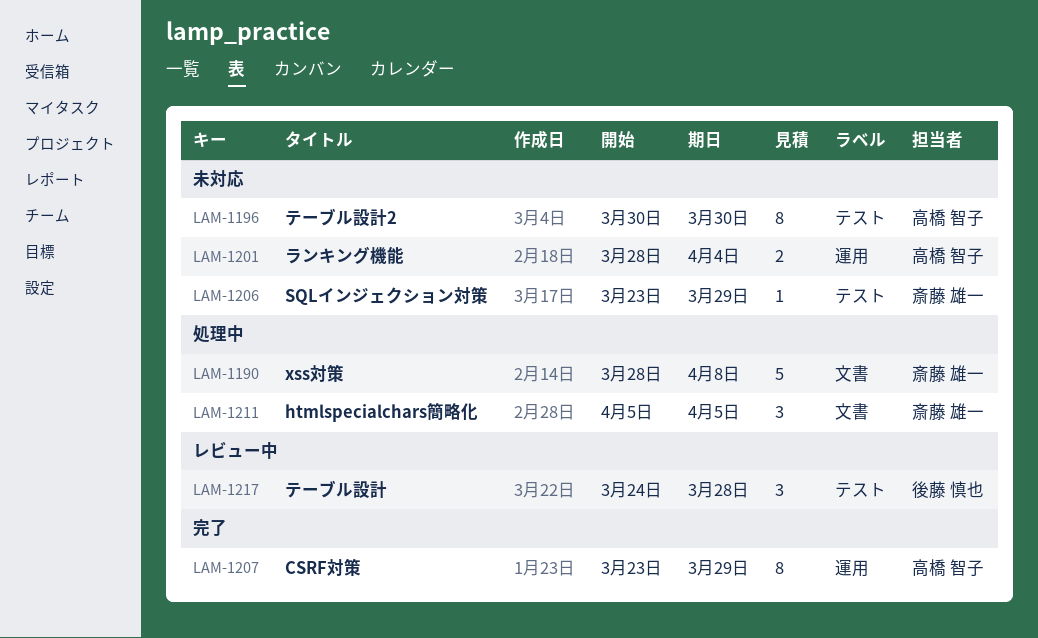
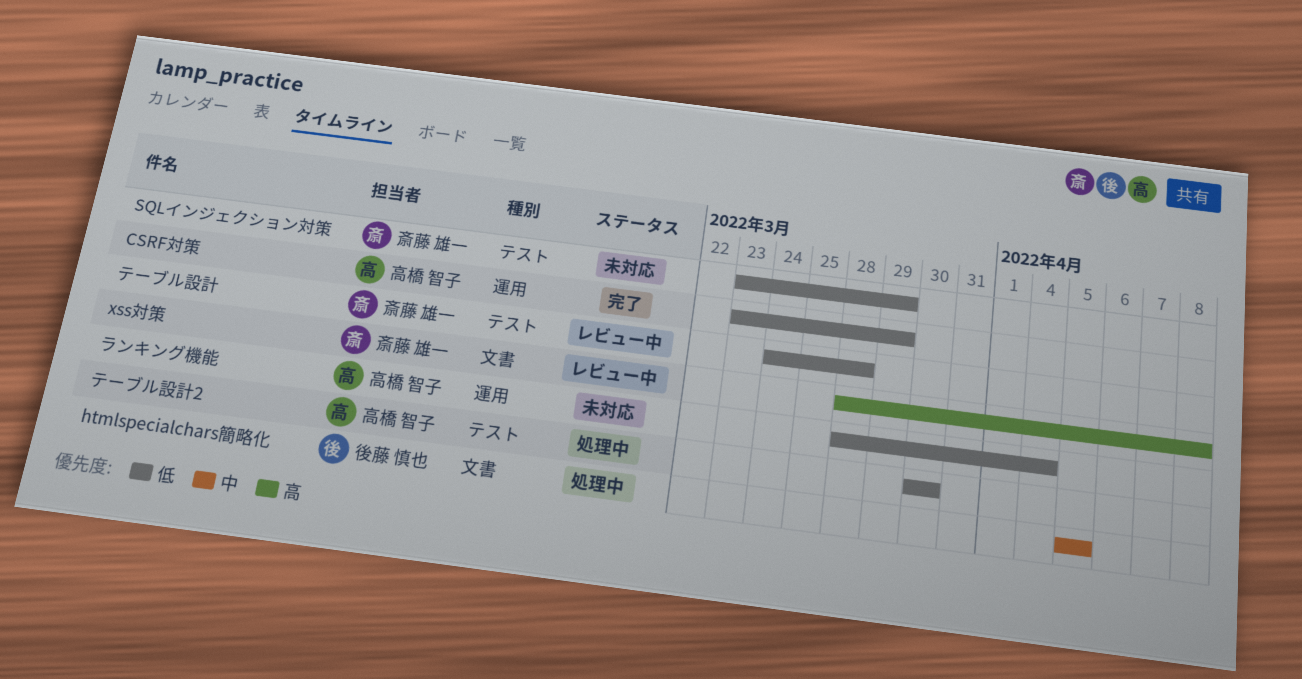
htmlspecialchars簡略化, owner: 斎藤 雄一 -> 後藤 慎也
xss対策, status: 処理中 -> レビュー中
テーブル設計, owner: 後藤 慎也 -> 斎藤 雄一
テーブル設計2, status: 未対応 -> 処理中

